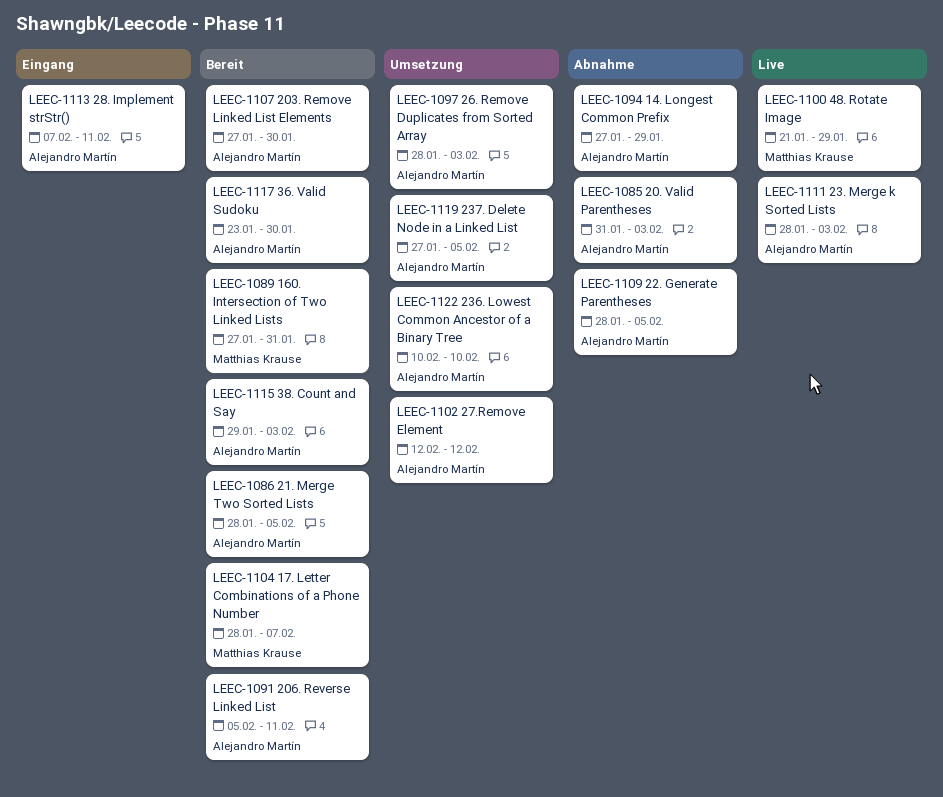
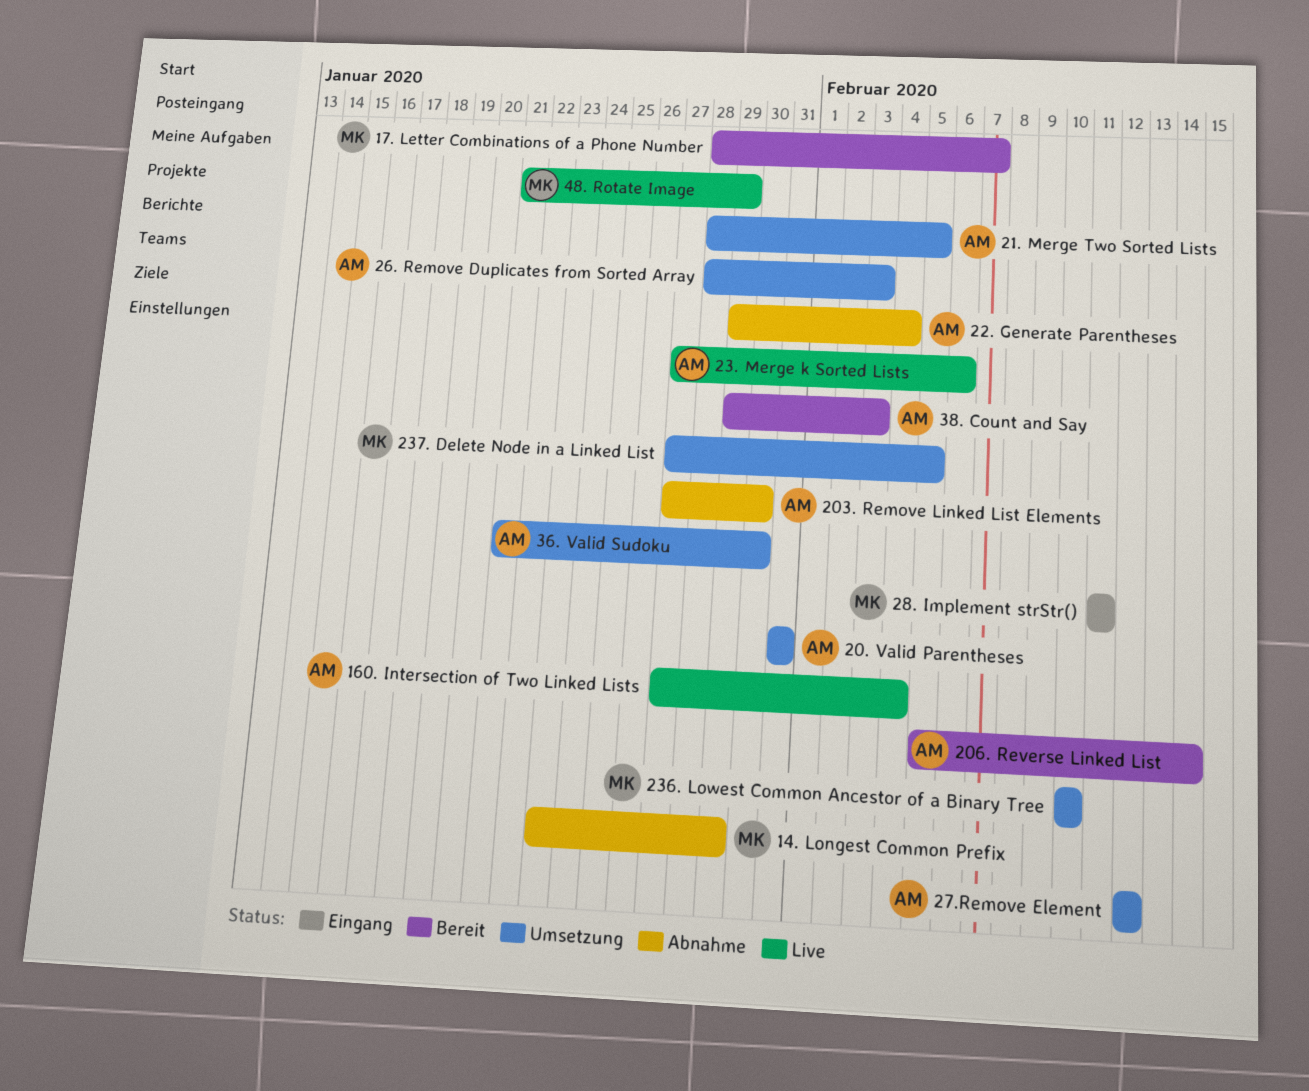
14. Longest Common Prefix, owner: Alejandro Martín -> Matthias Krause
14. Longest Common Prefix, start: Jan 27 -> Jan 23
160. Intersection of Two Linked Lists, status: Bereit -> Live
160. Intersection of Two Linked Lists, owner: Matthias Krause -> Alejandro Martín
160. Intersection of Two Linked Lists, due: Jan 31 -> Feb 4
20. Valid Parentheses, status: Abnahme -> Umsetzung
20. Valid Parentheses, due: Feb 3 -> Jan 31
203. Remove Linked List Elements, status: Bereit -> Abnahme
206. Reverse Linked List, due: Feb 11 -> Feb 14
21. Merge Two Sorted Lists, status: Bereit -> Umsetzung
22. Generate Parentheses, start: Jan 28 -> Jan 29
22. Generate Parentheses, due: Feb 5 -> Feb 4
23. Merge k Sorted Lists, start: Jan 28 -> Jan 27
23. Merge k Sorted Lists, due: Feb 3 -> Feb 6
236. Lowest Common Ancestor of a Binary Tree, owner: Alejandro Martín -> Matthias Krause
237. Delete Node in a Linked List, owner: Alejandro Martín -> Matthias Krause
28. Implement strStr(), owner: Alejandro Martín -> Matthias Krause
28. Implement strStr(), start: Feb 7 -> Feb 11
36. Valid Sudoku, status: Bereit -> Umsetzung
36. Valid Sudoku, start: Jan 23 -> Jan 21

